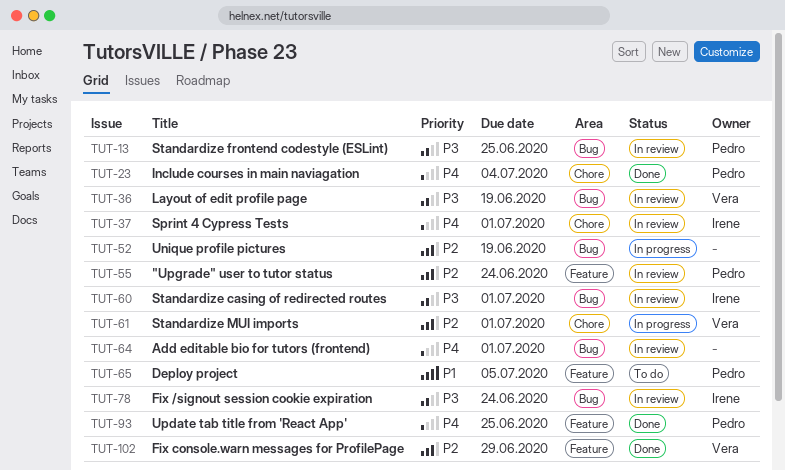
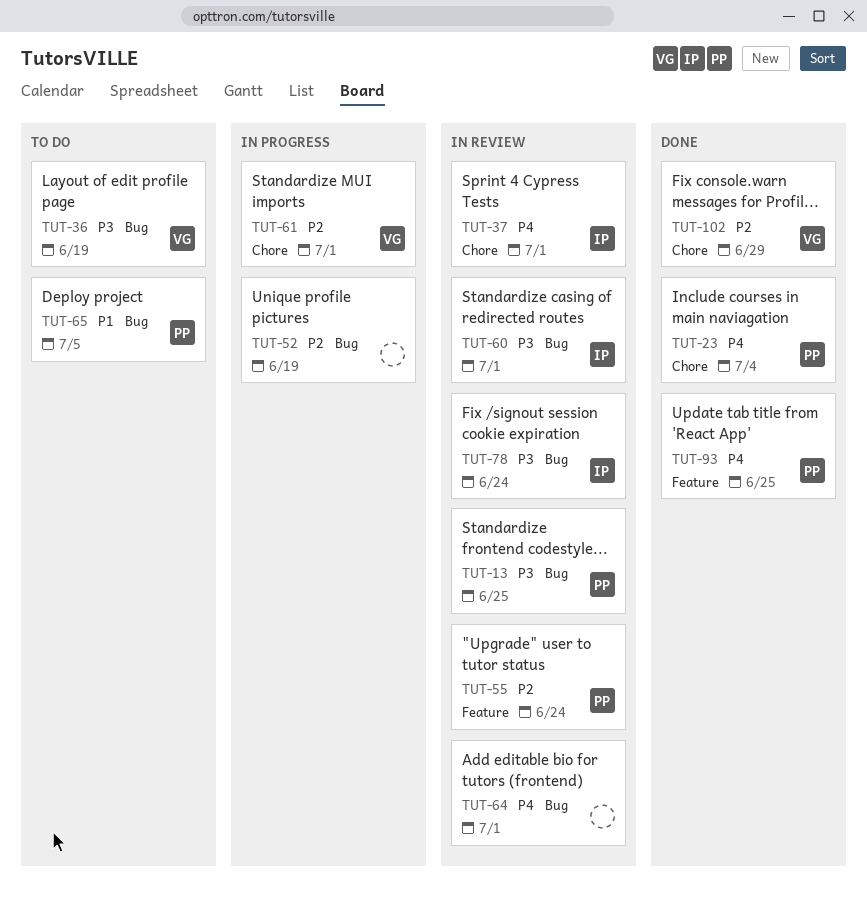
TUT-36, status: In review -> To do
TUT-65, label: Feature -> Bug
TUT-102, label: Feature -> Chore

